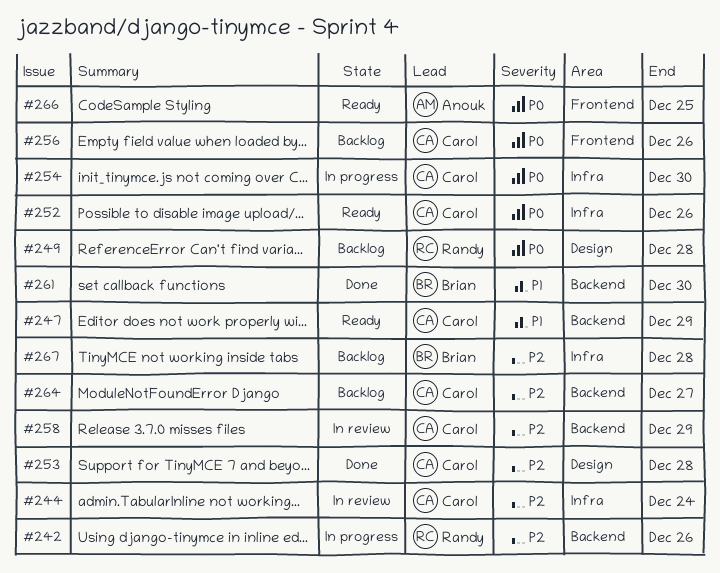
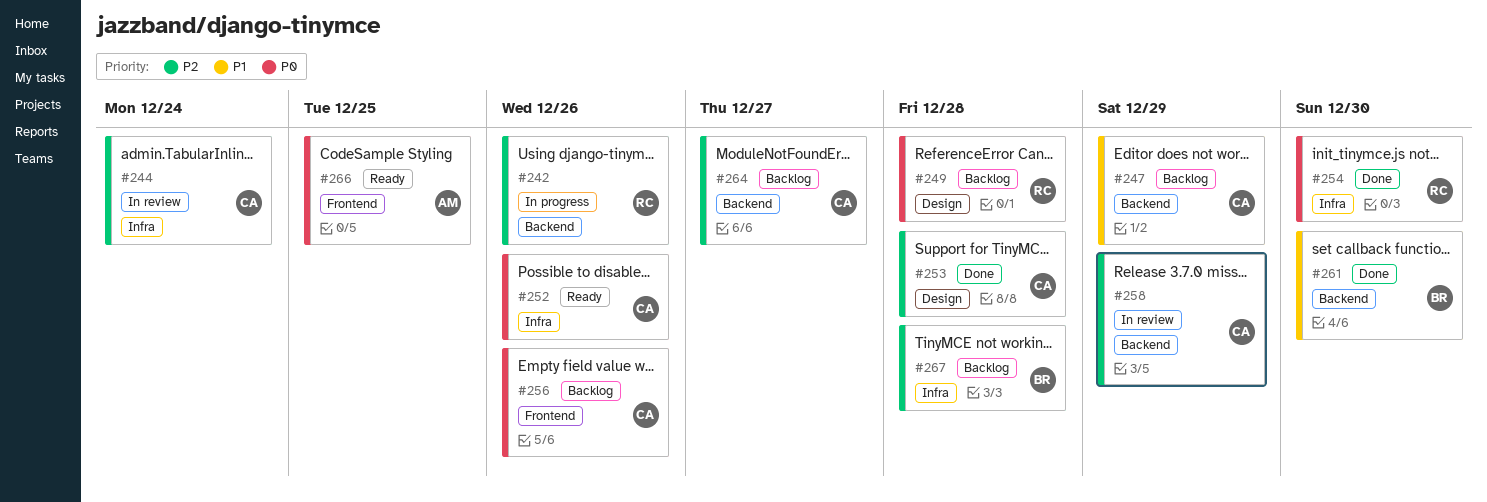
#247, status: Ready -> Backlog
#254, status: In progress -> Done
#254, owner: Carol -> Randy

